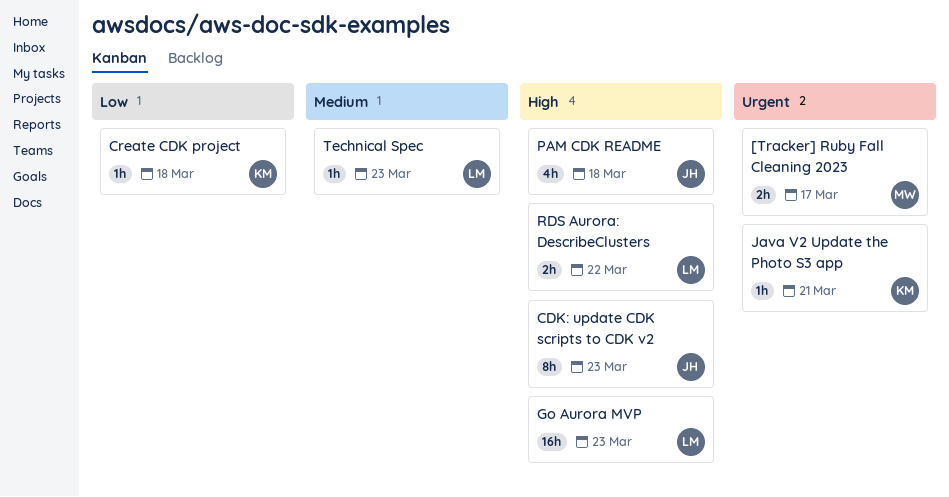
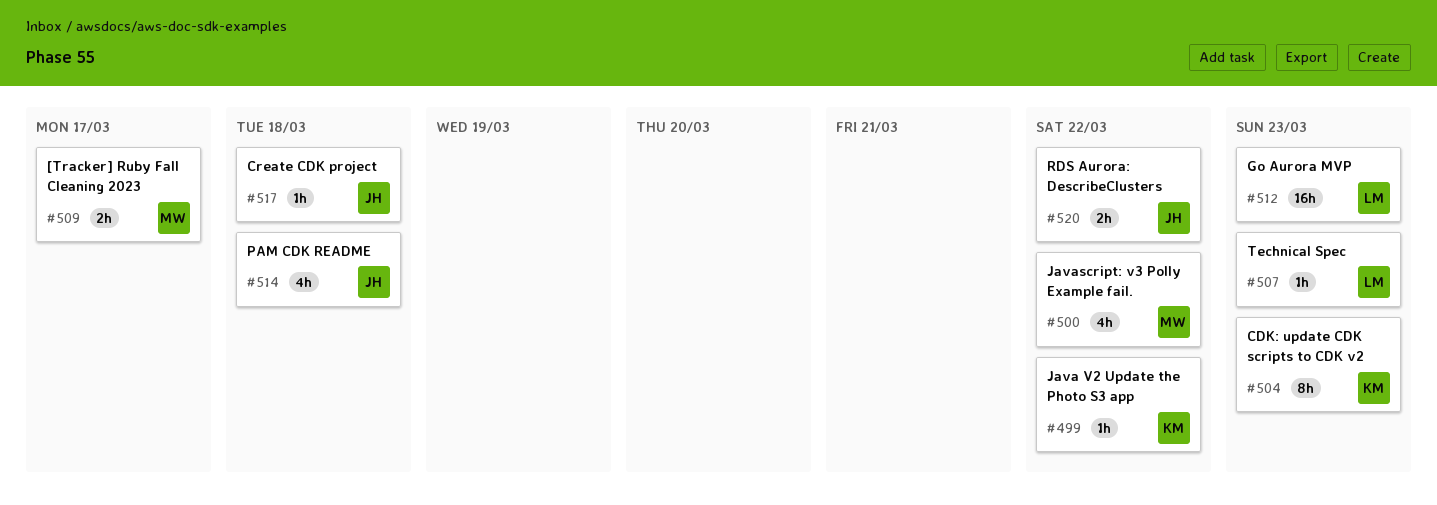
CDK: update CDK scripts to CDK v2, owner: JH -> KM
Create CDK project, owner: KM -> JH
Java V2 Update the Photo S3 app, due: Mar 21 -> Mar 22
Javascript: v3 Polly Example fail.: none -> present
RDS Aurora: DescribeClusters, owner: LM -> JH

